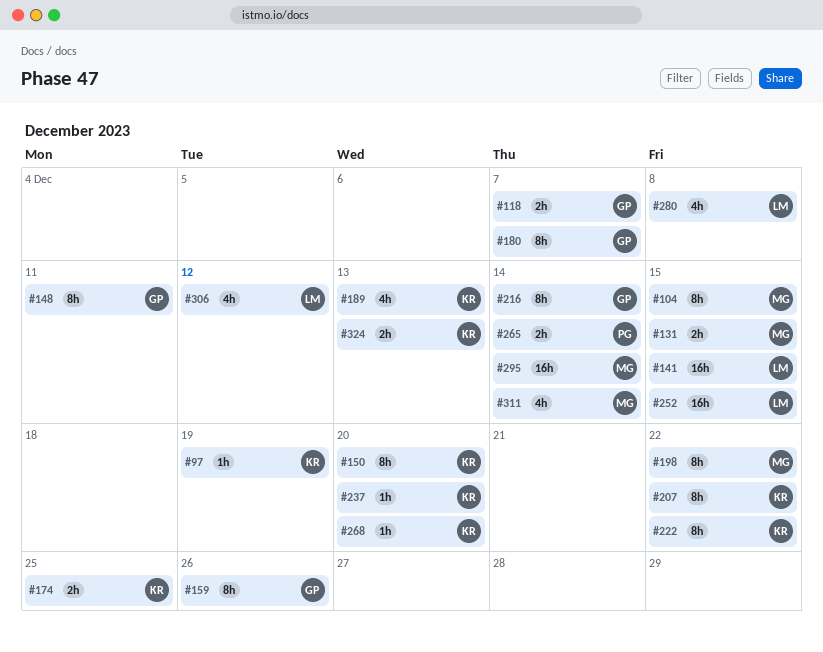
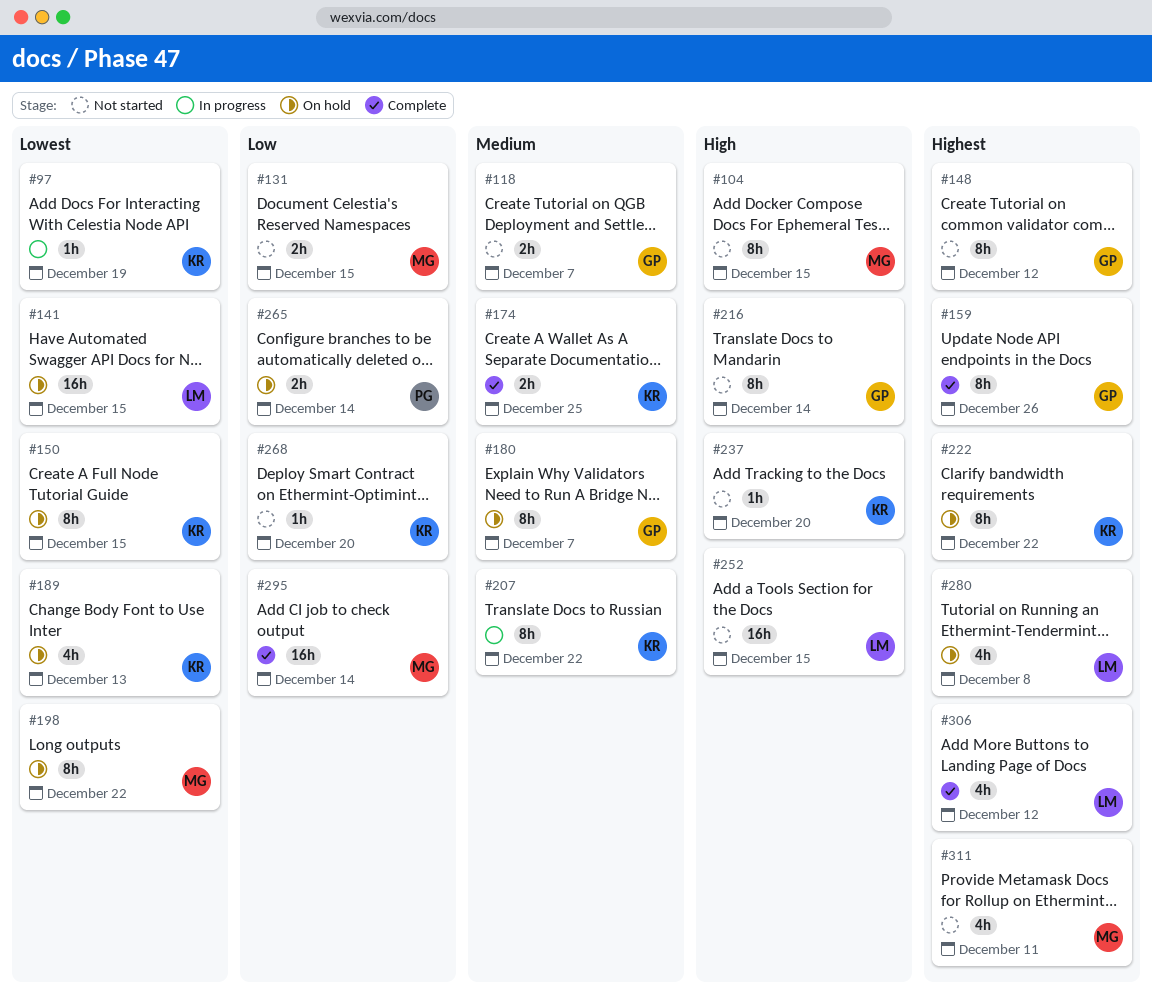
#148, due: Dec 11 -> Dec 12
#150, due: Dec 20 -> Dec 15
#311, due: Dec 14 -> Dec 11
#324: present -> none

